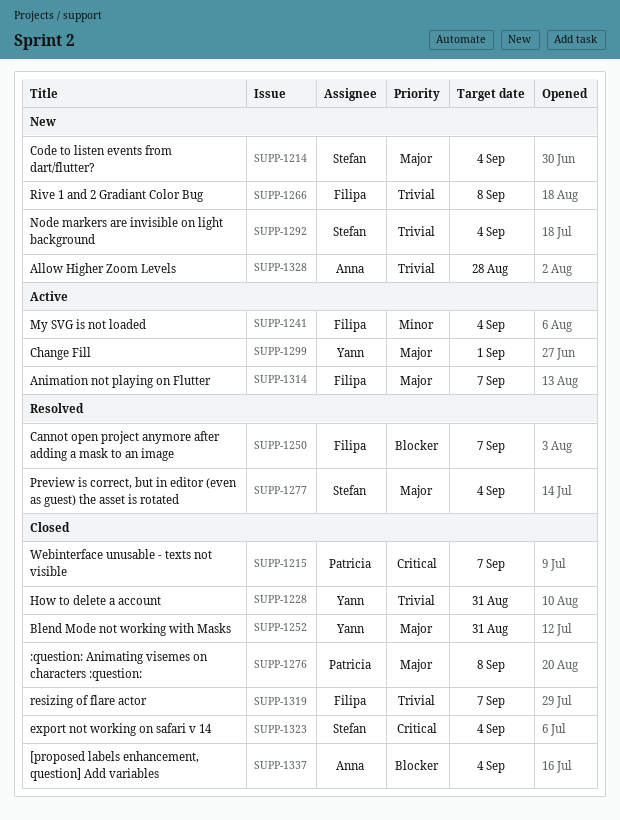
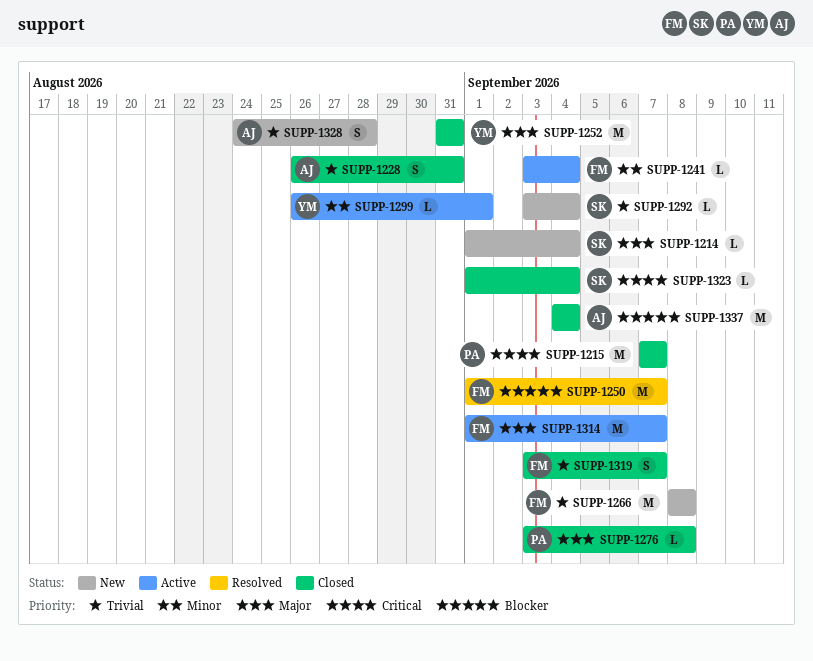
SUPP-1228, owner: Yann -> Anna
SUPP-1277: present -> none
SUPP-1299, priority: Major -> Minor

